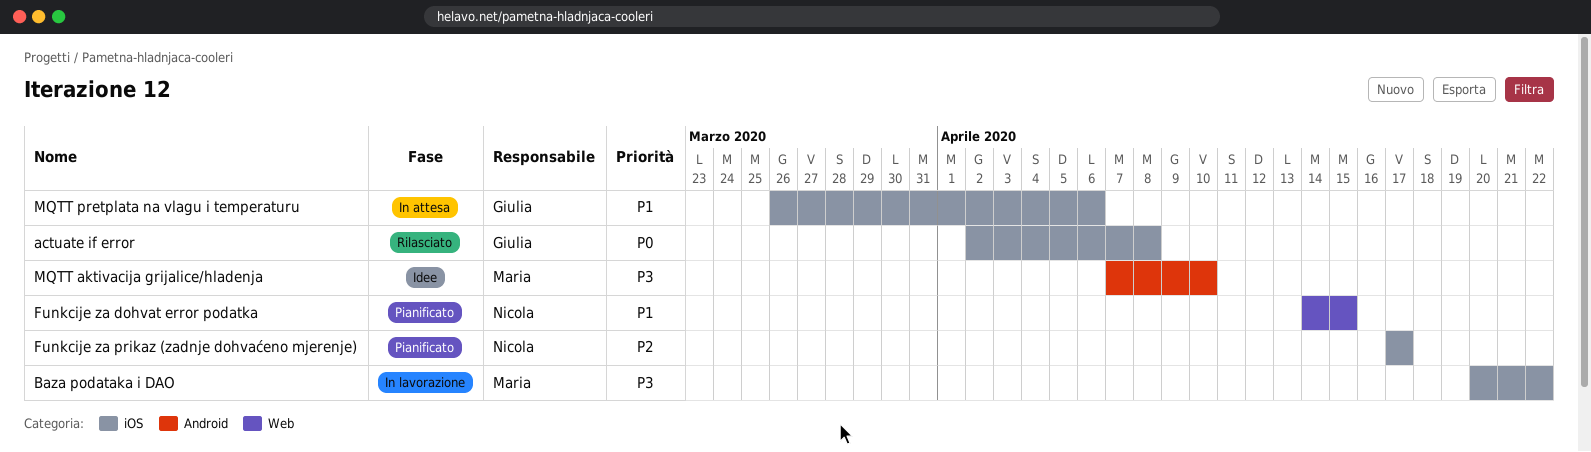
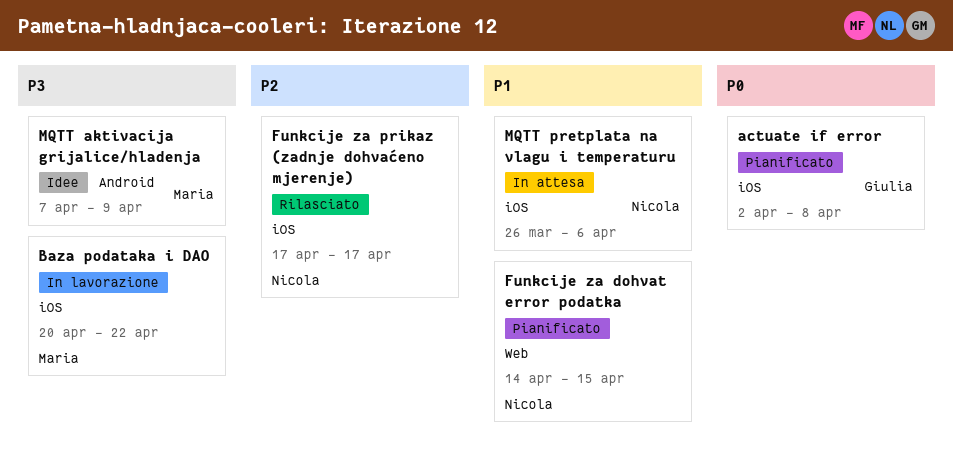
actuate if error, status: Rilasciato -> Pianificato
Funkcije za prikaz (zadnje dohvaćeno mjerenje), status: Pianificato -> Rilasciato
MQTT aktivacija grijalice/hladenja, due: Apr 10 -> Apr 9
MQTT pretplata na vlagu i temperaturu, owner: Giulia -> Nicola

